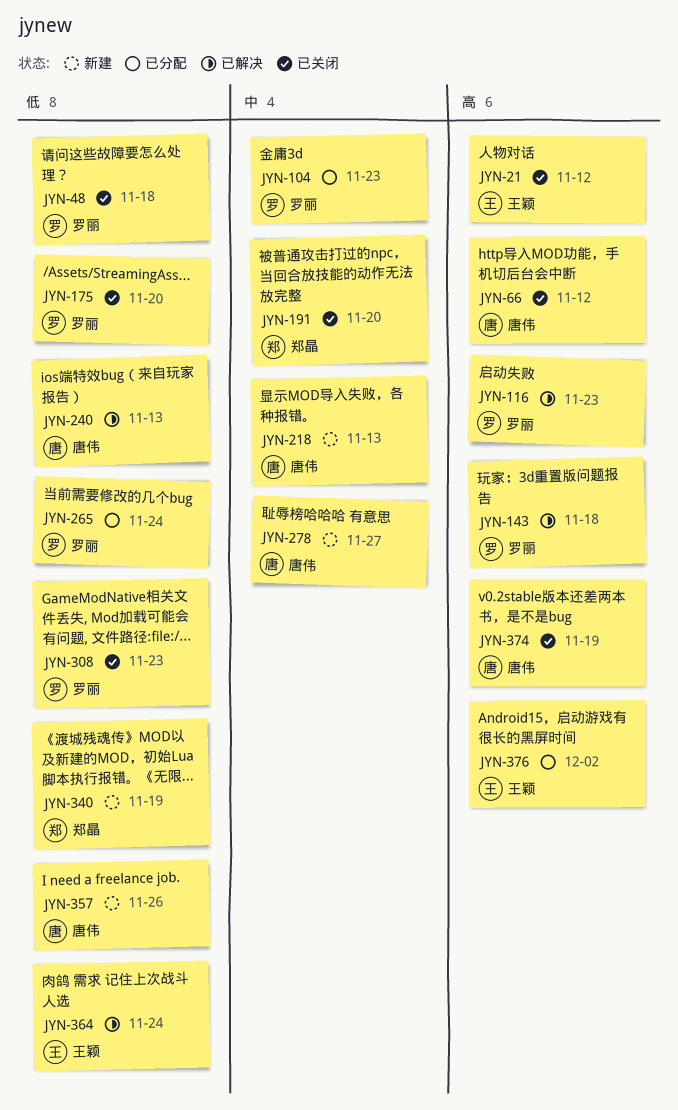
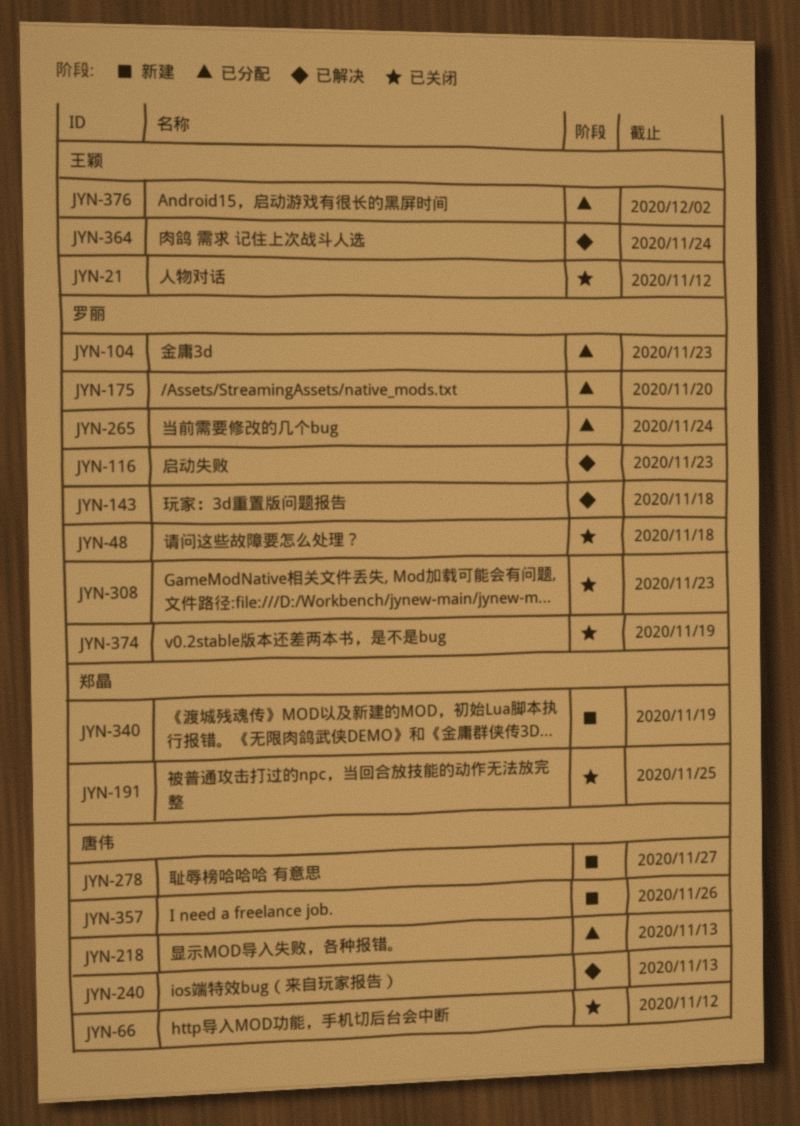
JYN-175, status: 已关闭 -> 已分配
JYN-191, due: Nov 20 -> Nov 25
JYN-218, status: 新建 -> 已分配
JYN-374, owner: 唐伟 -> 罗丽

